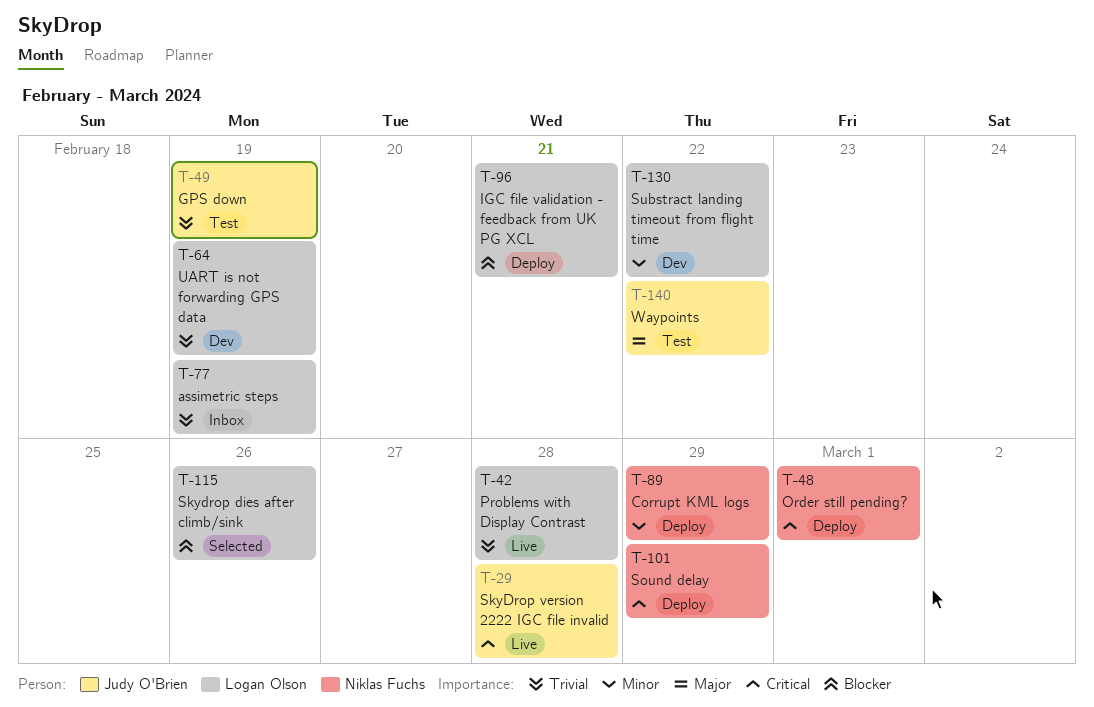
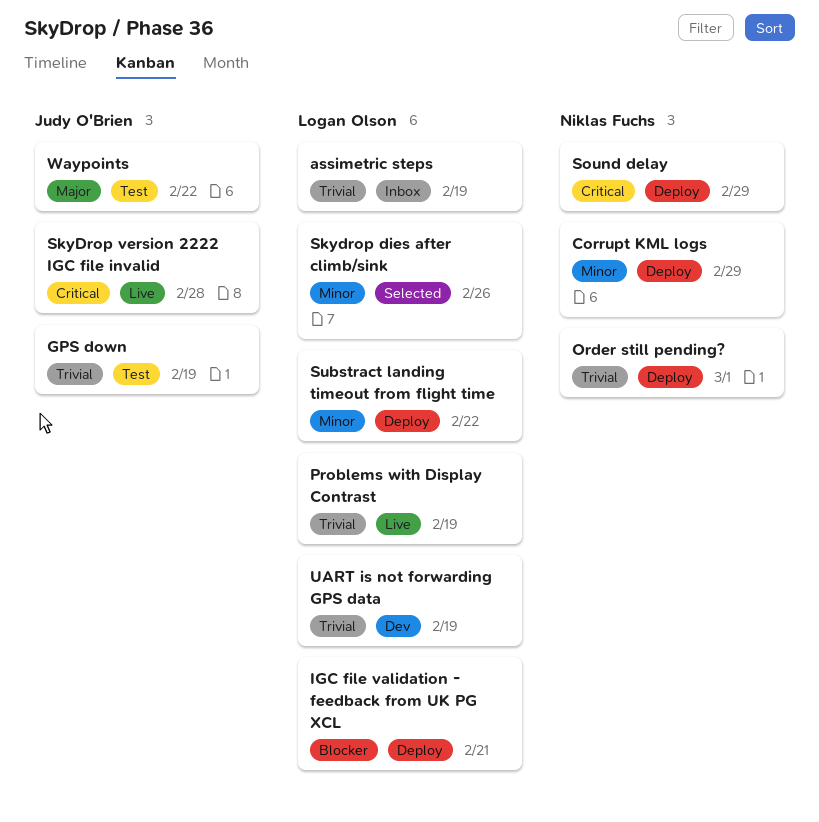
Order still pending?, priority: Critical -> Trivial
Problems with Display Contrast, due: Feb 28 -> Feb 19
Skydrop dies after climb/sink, priority: Blocker -> Minor
Substract landing timeout from flight time, status: Dev -> Deploy

